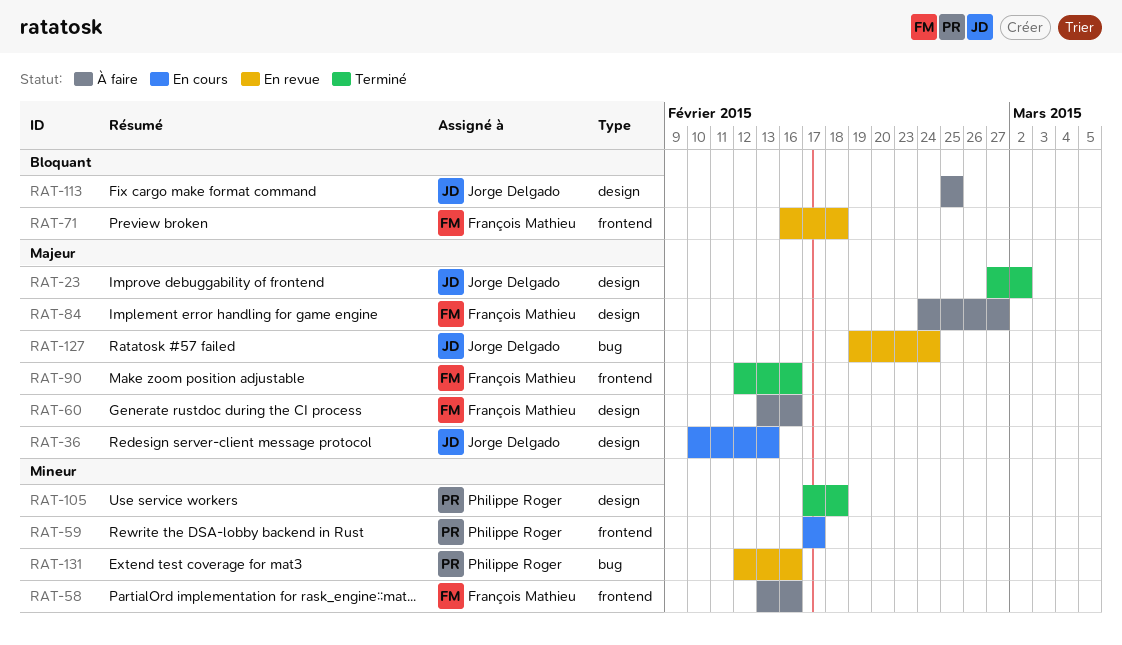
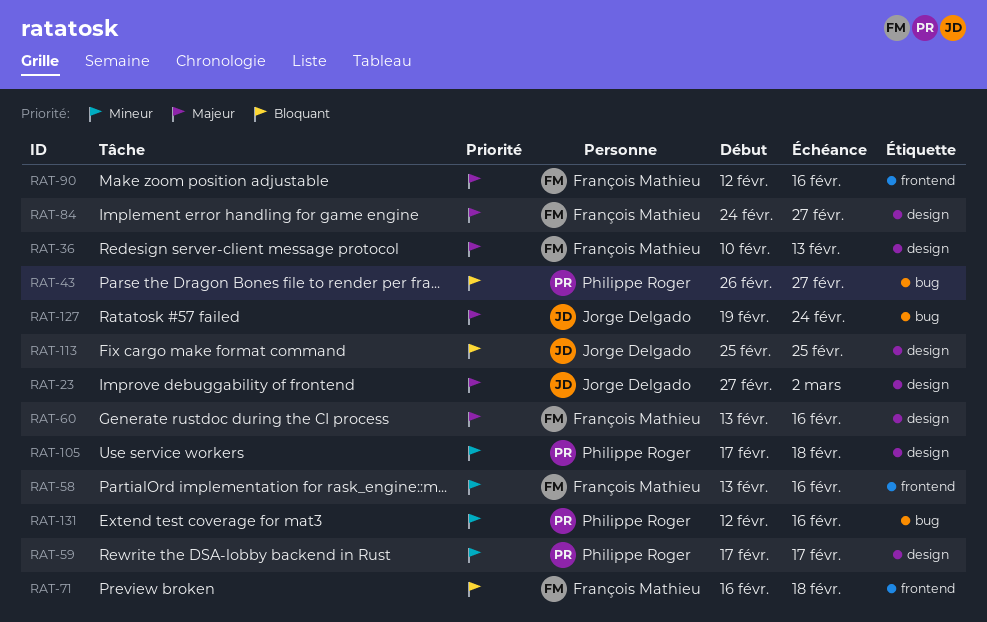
RAT-36, owner: Jorge Delgado -> François Mathieu
RAT-43: none -> present
RAT-59, label: frontend -> design

